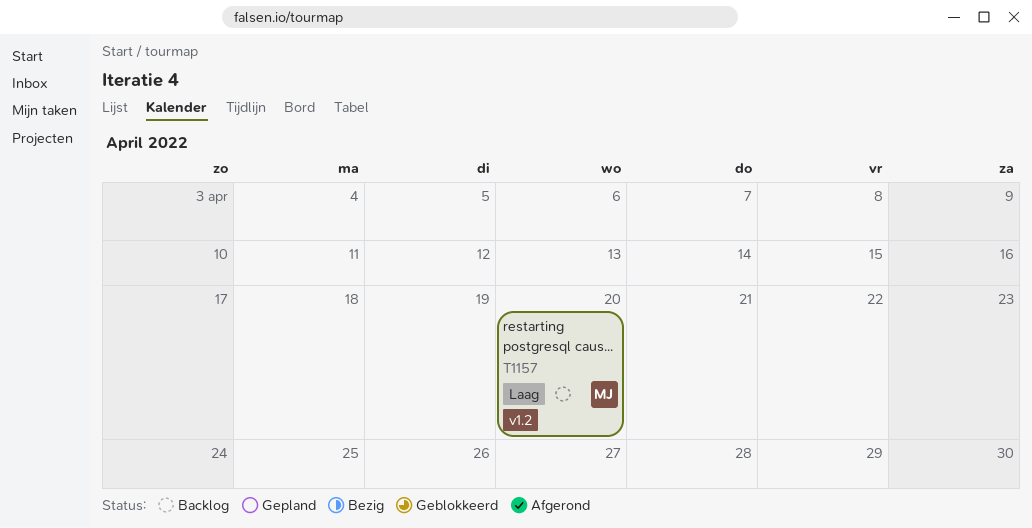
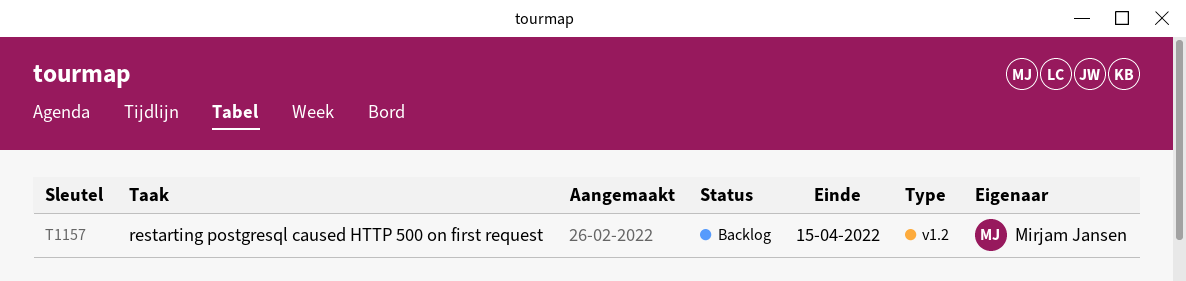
T1157, due: Apr 20 -> Apr 15

